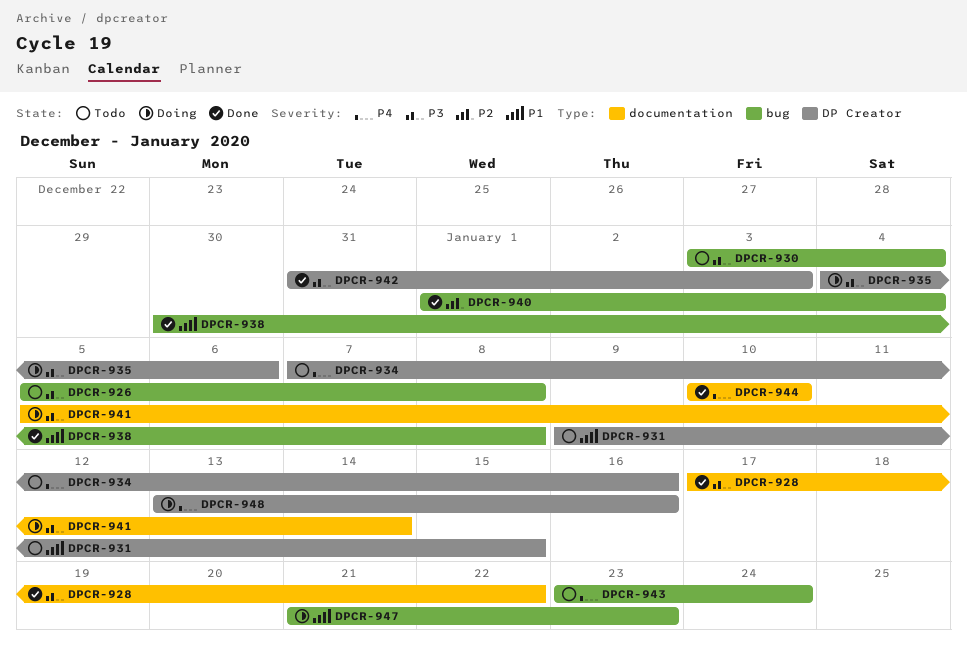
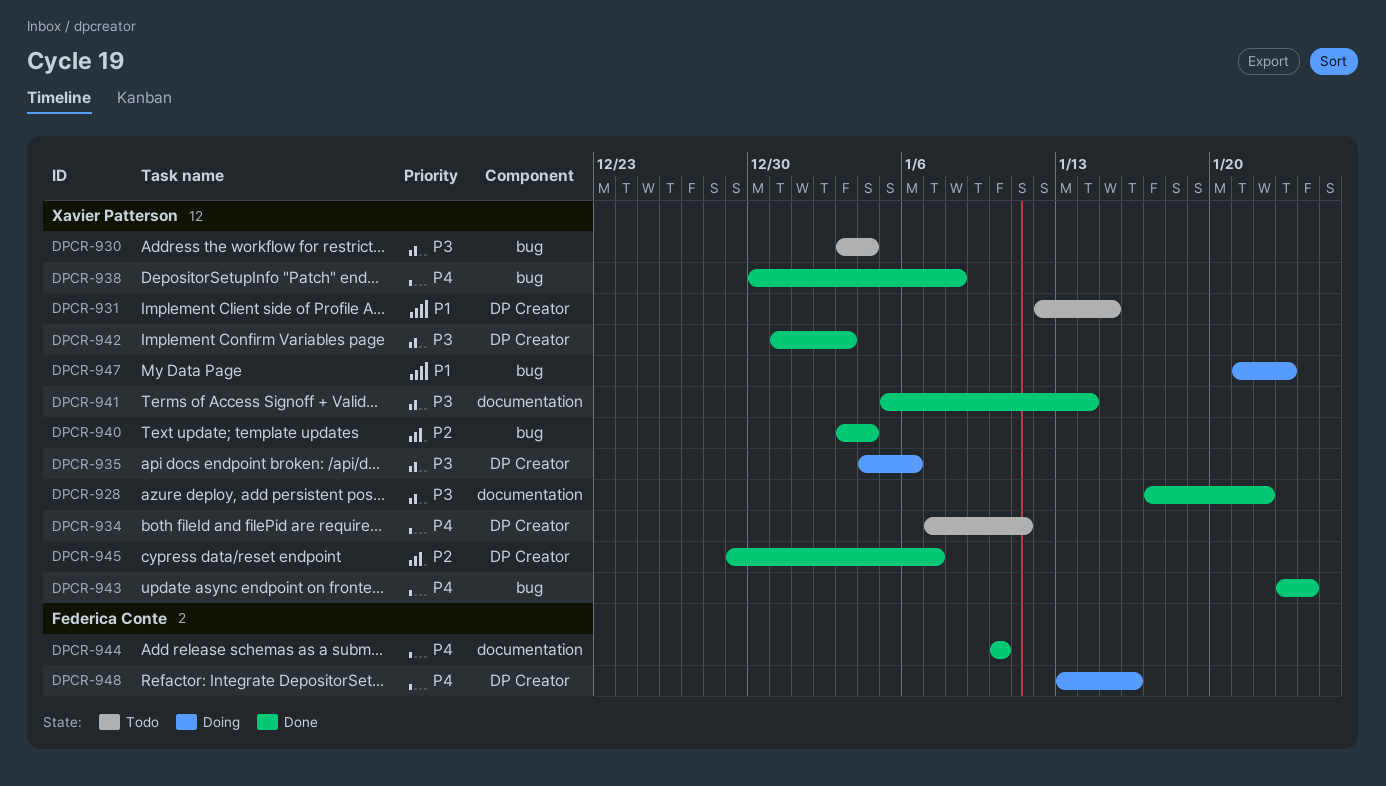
DPCR-926: present -> none
DPCR-931, start: Jan 9 -> Jan 12
DPCR-934, due: Jan 16 -> Jan 11
DPCR-938, priority: P1 -> P4
DPCR-940, start: Jan 1 -> Jan 3
DPCR-941, status: Doing -> Done
DPCR-943, status: Todo -> Done
DPCR-945: none -> present

